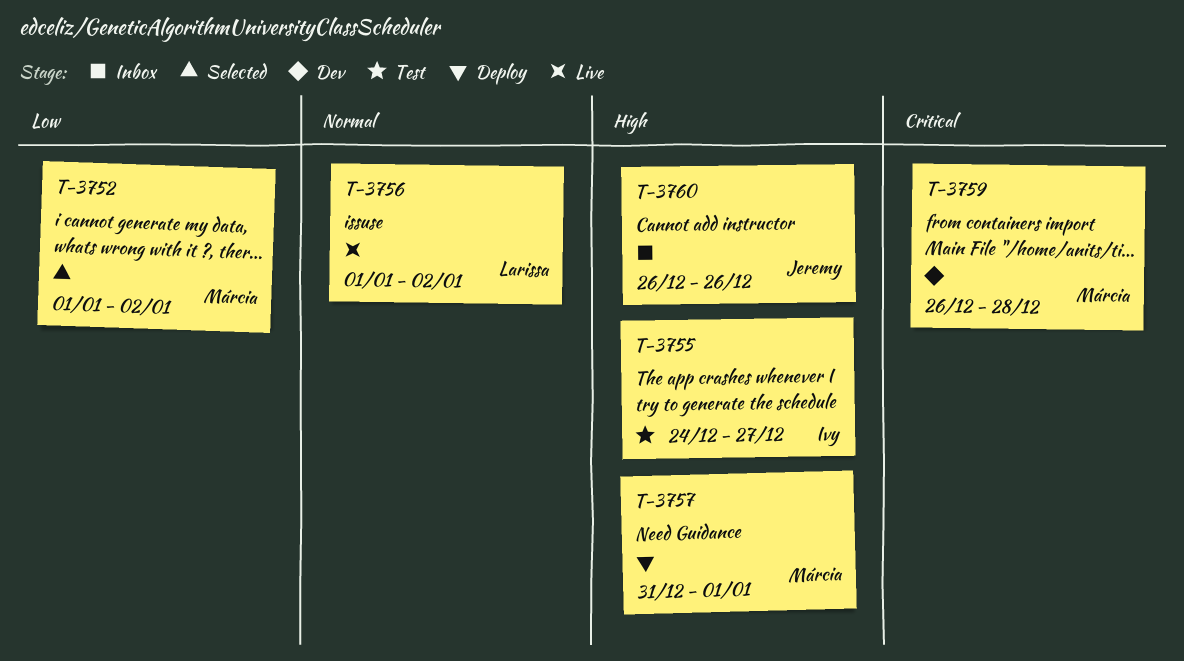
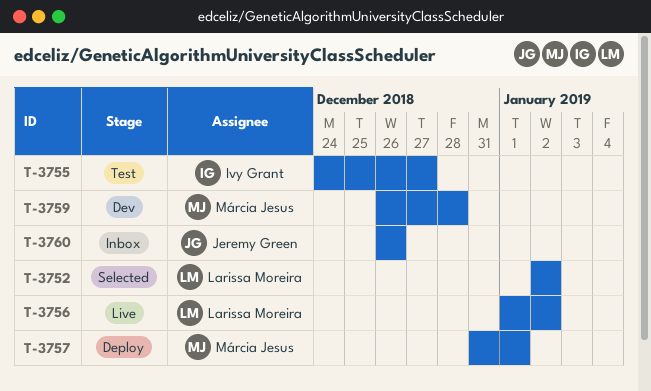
T-3752, owner: Márcia Jesus -> Larissa Moreira
T-3752, start: Jan 1 -> Jan 2

